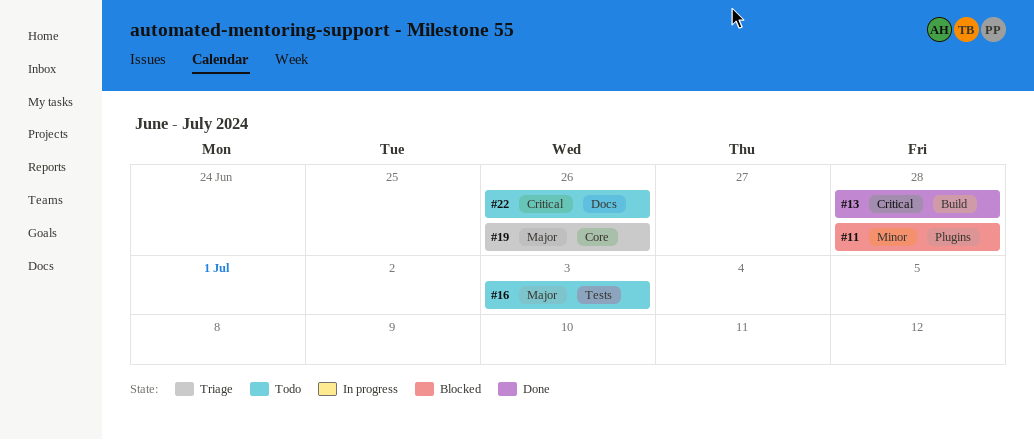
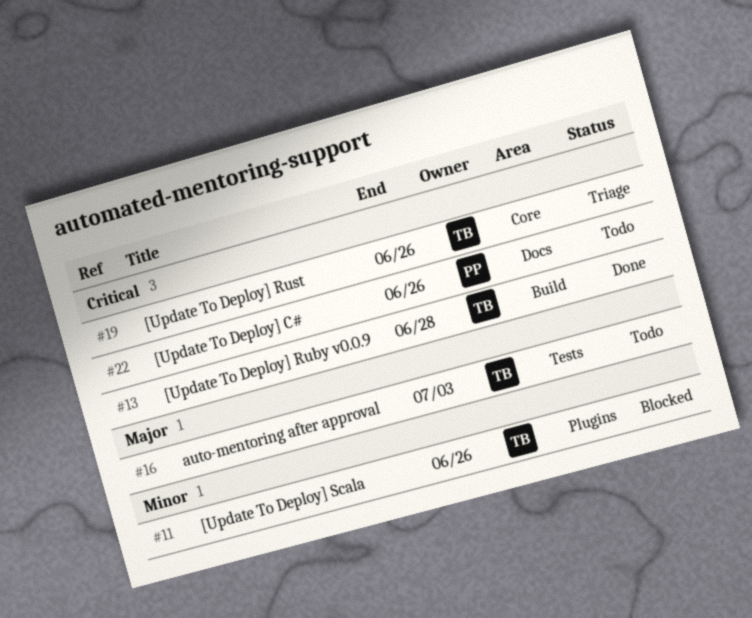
#11, due: Jun 28 -> Jun 26
#19, priority: Major -> Critical

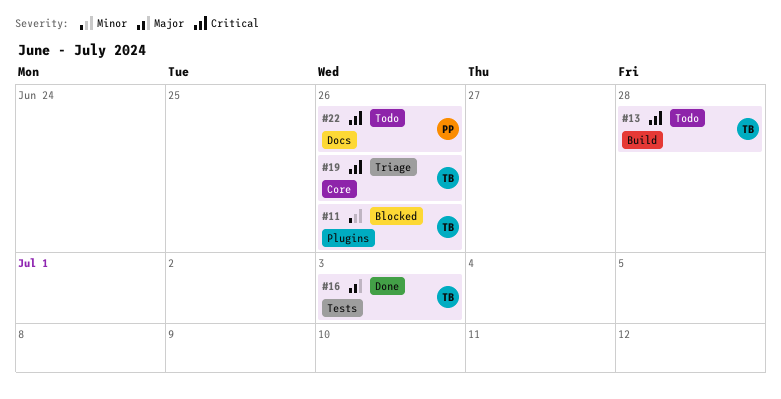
#13, status: Done -> Todo
#16, status: Todo -> Done

